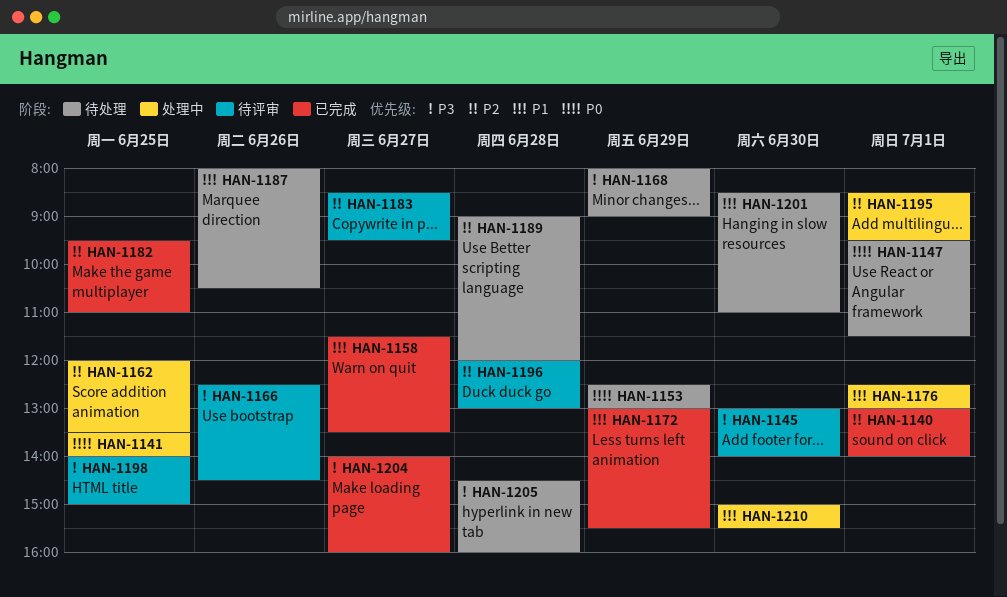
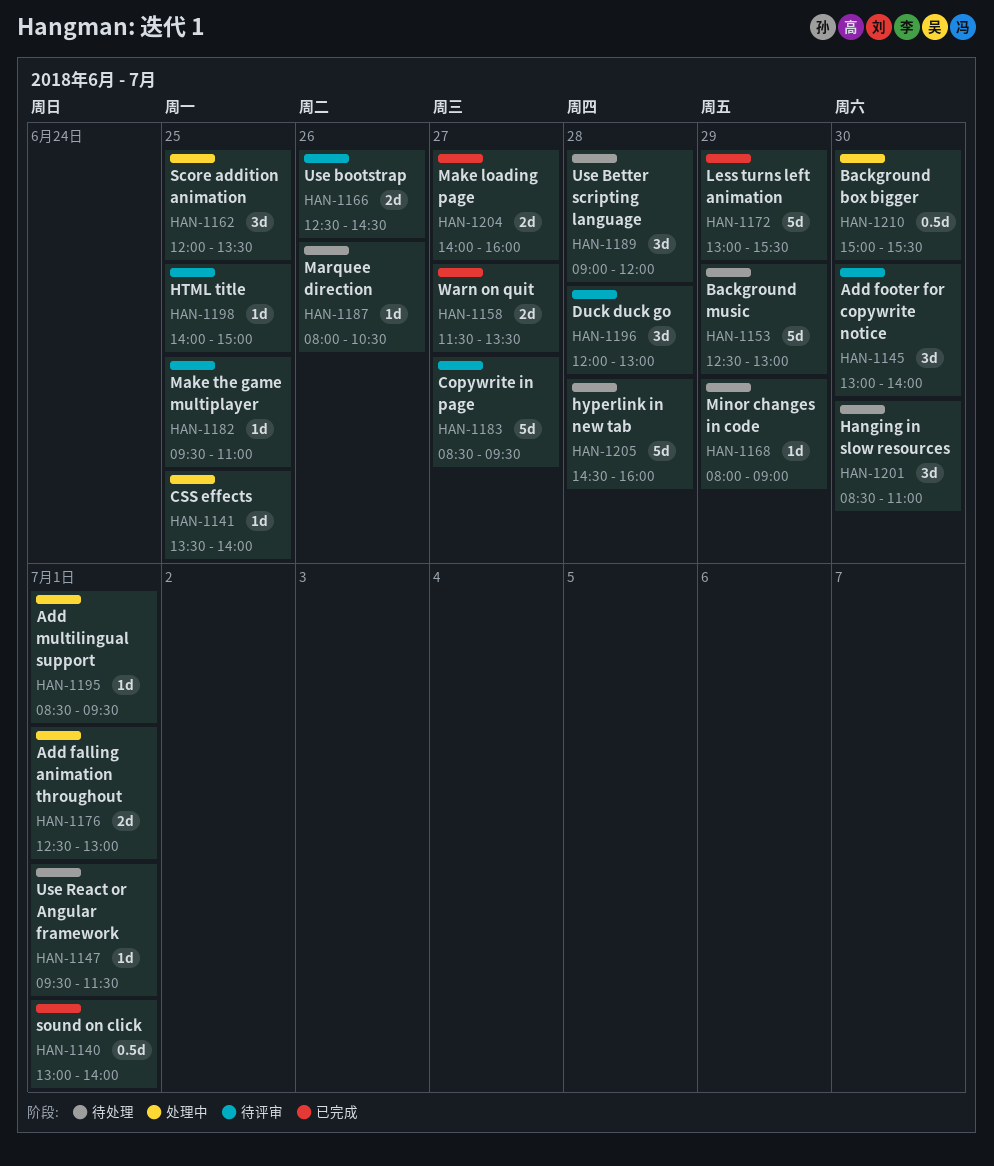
HAN-1182, status: 已完成 -> 待评审

